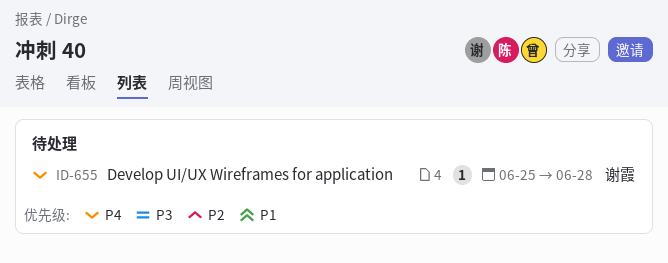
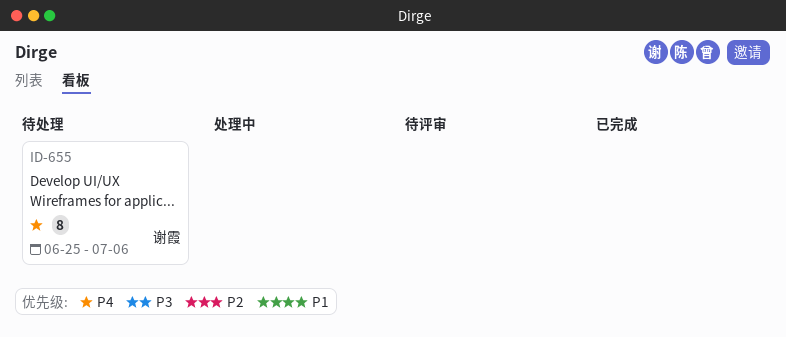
ID-655, estimate: 1 -> 8
ID-655, due: Jun 28 -> Jul 6

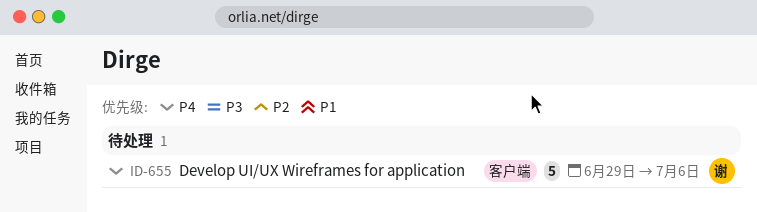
ID-655, estimate: 8 -> 5
ID-655, start: Jun 25 -> Jun 29

